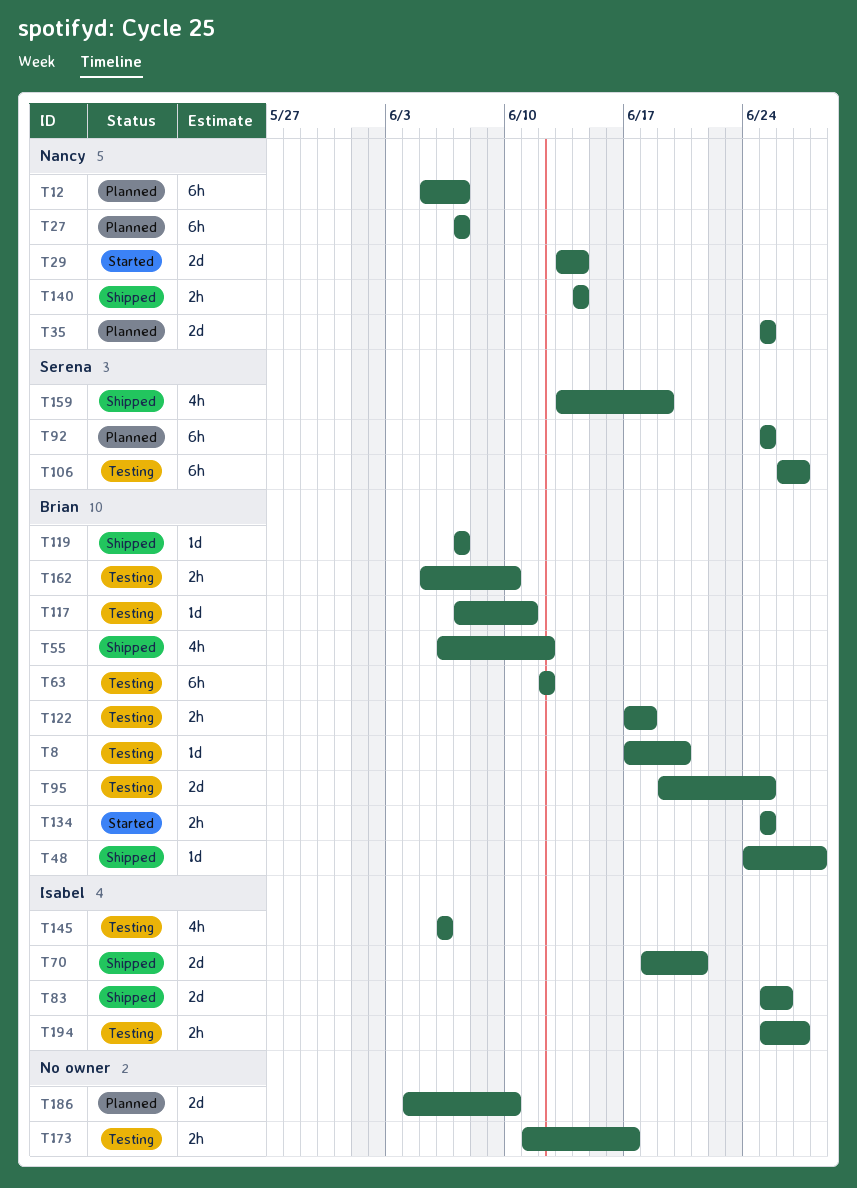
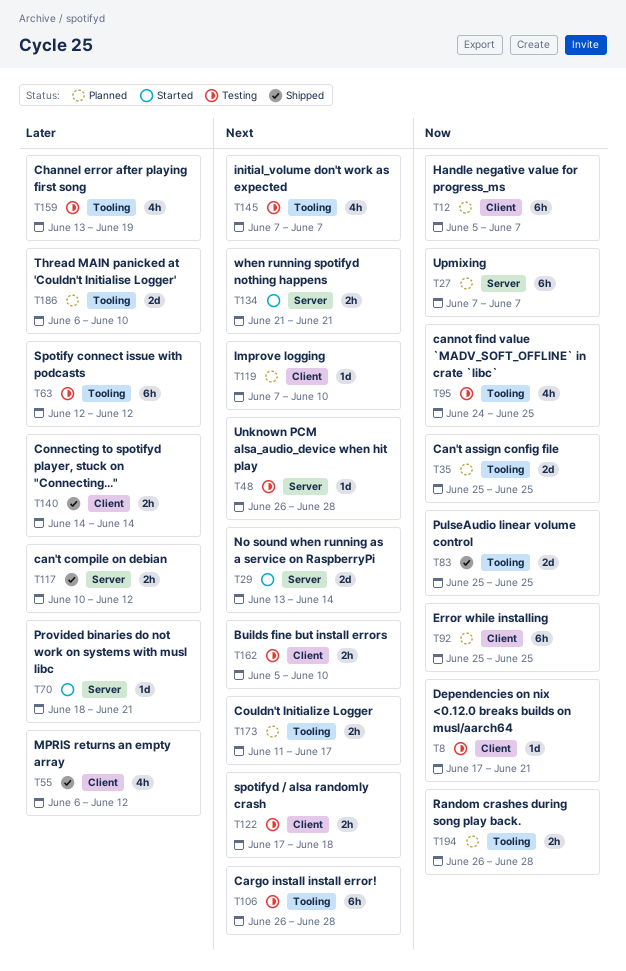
T8, due: Jun 20 -> Jun 21
T48, status: Shipped -> Testing
T48, start: Jun 24 -> Jun 26
T70, status: Shipped -> Started
T70, estimate: 2d -> 1d
T83, due: Jun 26 -> Jun 25
T95, estimate: 2d -> 4h
T95, start: Jun 19 -> Jun 24
T106, due: Jun 27 -> Jun 28
T117, status: Testing -> Shipped
T117, estimate: 1d -> 2h
T117, start: Jun 7 -> Jun 10
T117, due: Jun 11 -> Jun 12
T119, status: Shipped -> Planned
T119, due: Jun 7 -> Jun 10
T134, start: Jun 25 -> Jun 21
T134, due: Jun 25 -> Jun 21
T145, start: Jun 6 -> Jun 7
T145, due: Jun 6 -> Jun 7
T159, status: Shipped -> Testing
T173, status: Testing -> Planned
T186, start: Jun 4 -> Jun 6
T194, status: Testing -> Planned
T194, start: Jun 25 -> Jun 26
T194, due: Jun 27 -> Jun 28

